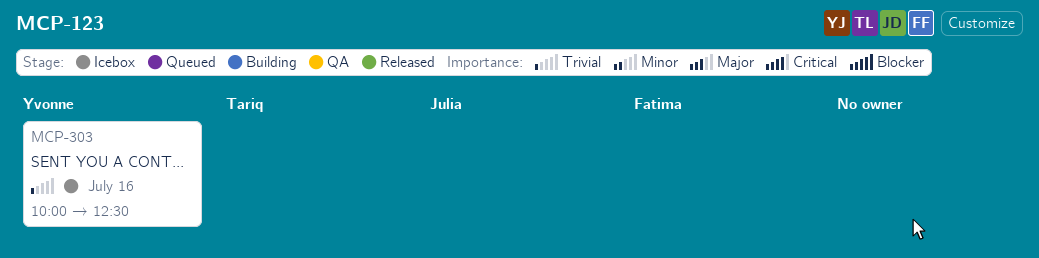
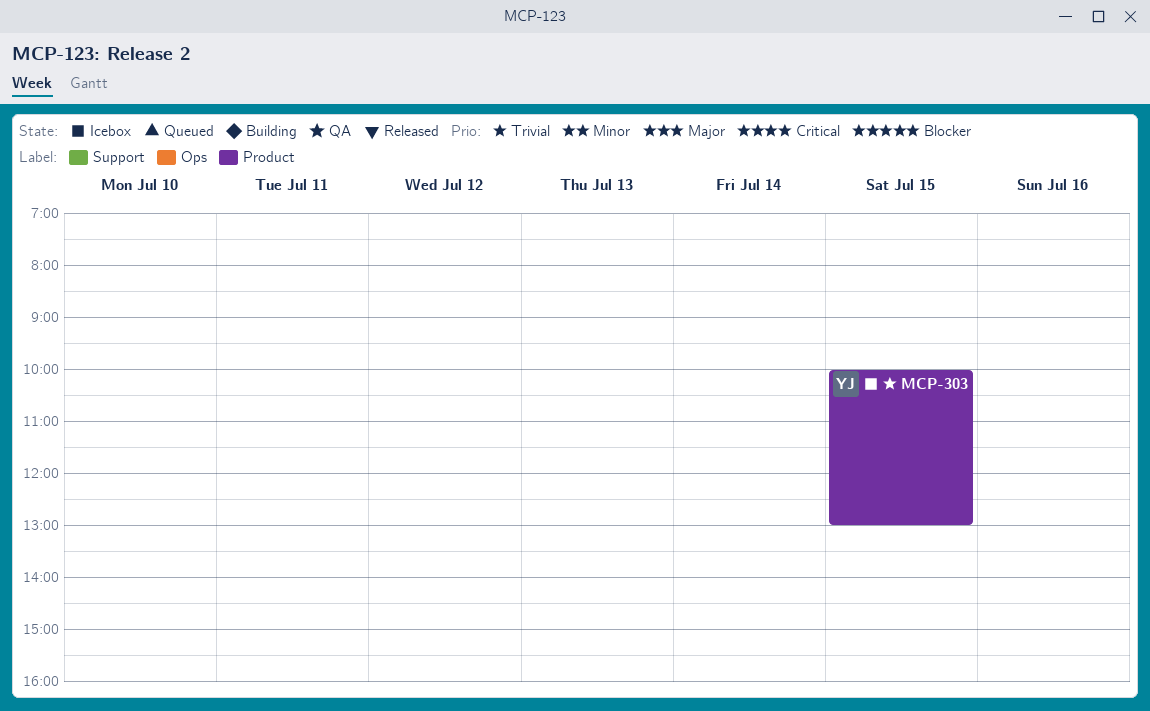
MCP-303, day: Jul 16 -> Jul 15
MCP-303, ends: 12:30 -> 13:00

